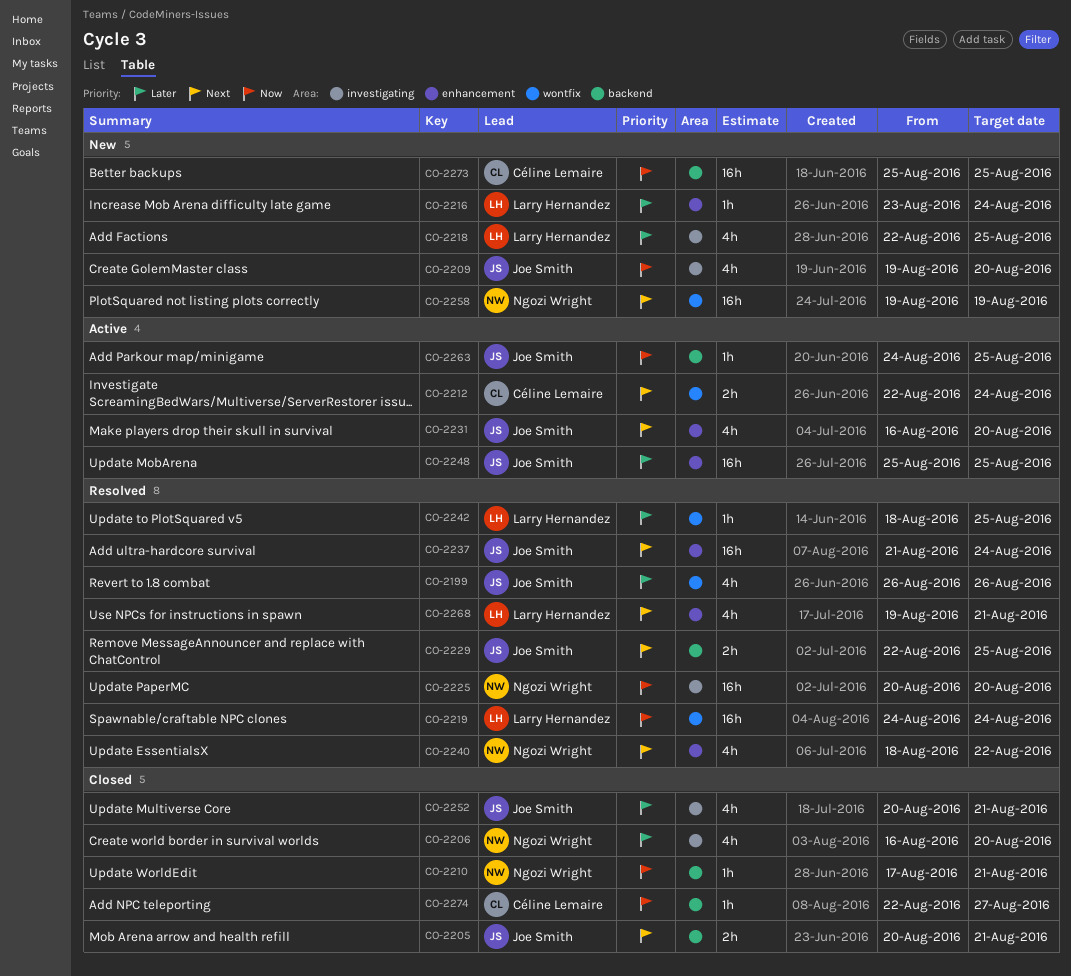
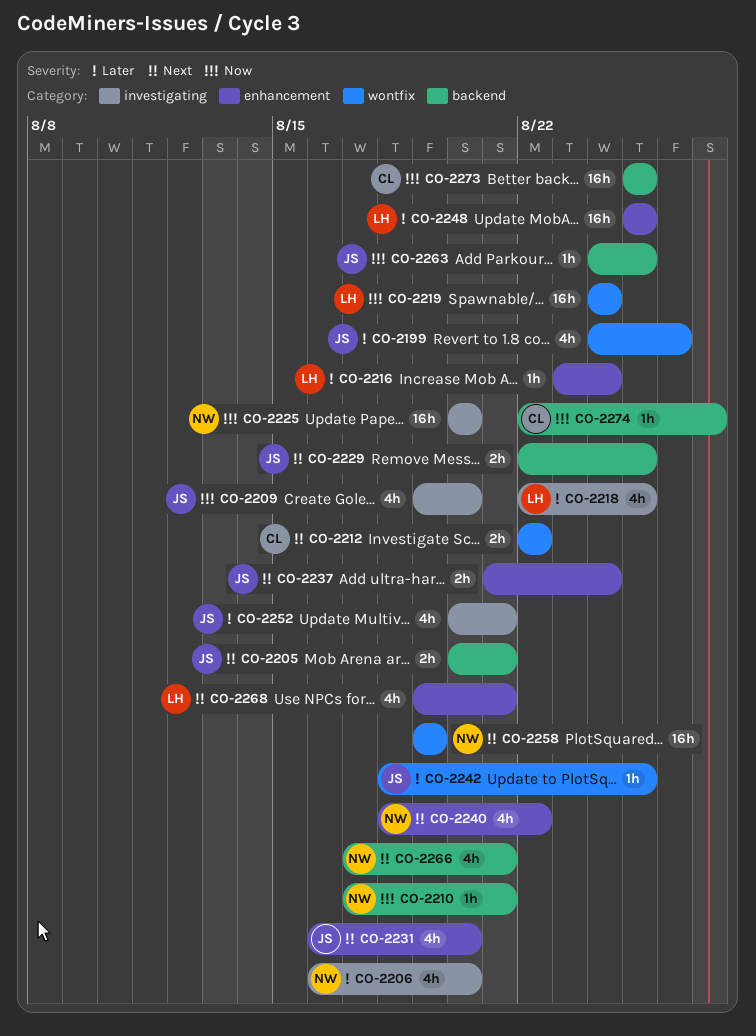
CO-2199, start: Aug 26 -> Aug 24
CO-2212, due: Aug 24 -> Aug 22
CO-2237, estimate: 16h -> 2h
CO-2242, owner: Larry Hernandez -> Joe Smith
CO-2248, owner: Joe Smith -> Larry Hernandez
CO-2266: none -> present

